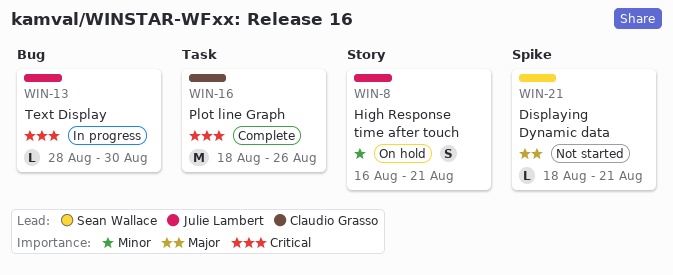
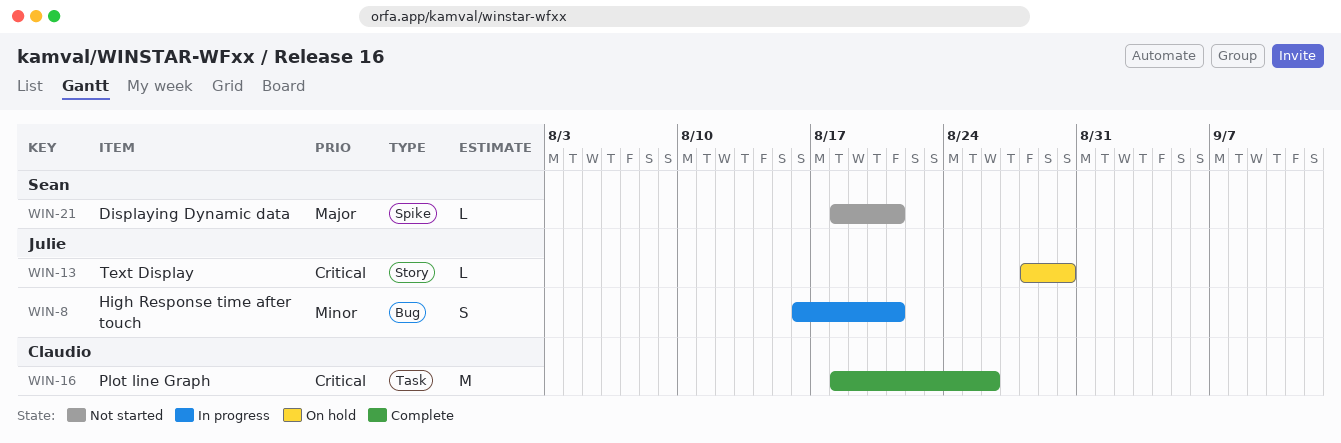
WIN-8, status: On hold -> In progress
WIN-8, label: Story -> Bug
WIN-13, status: In progress -> On hold
WIN-13, label: Bug -> Story

